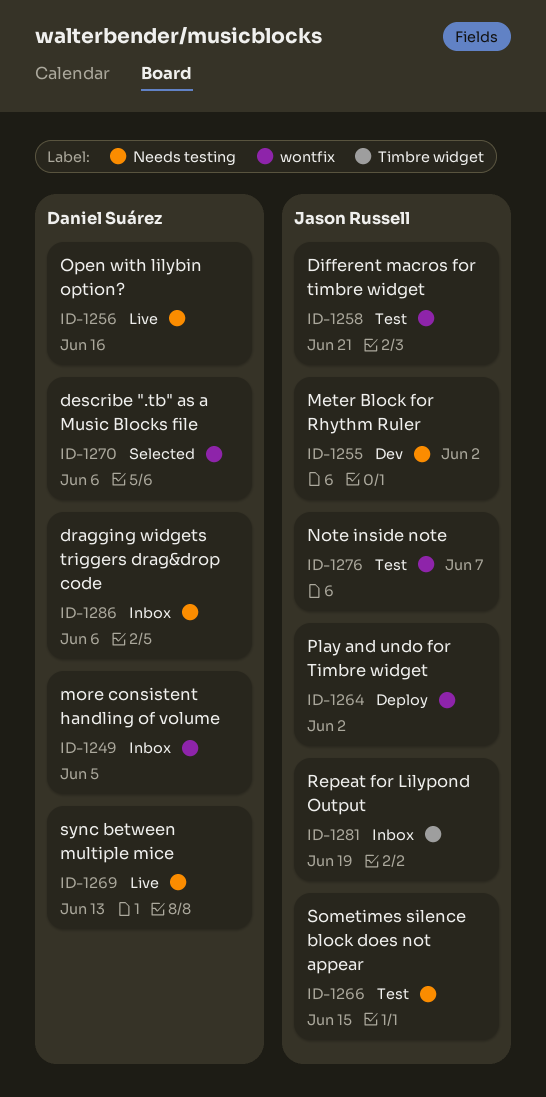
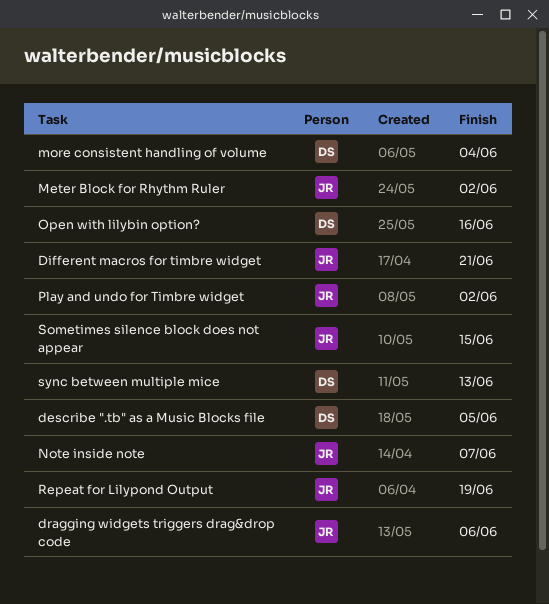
describe ".tb" as a Music Blocks file, due: Jun 6 -> Jun 5
dragging widgets triggers drag&drop code, owner: Daniel Suárez -> Jason Russell
more consistent handling of volume, due: Jun 5 -> Jun 4

